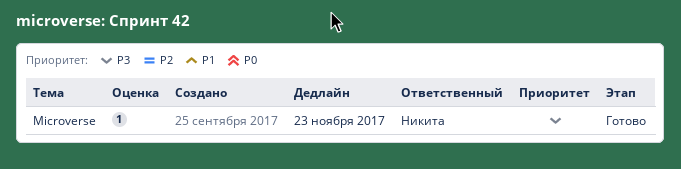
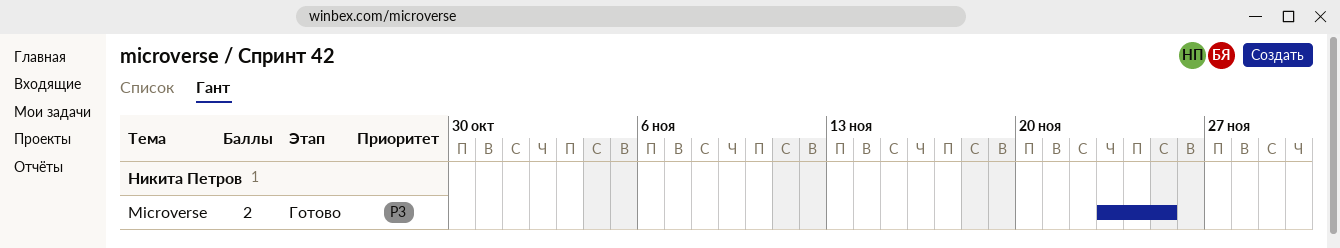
Microverse, estimate: 1 -> 2
Microverse, due: Nov 23 -> Nov 25

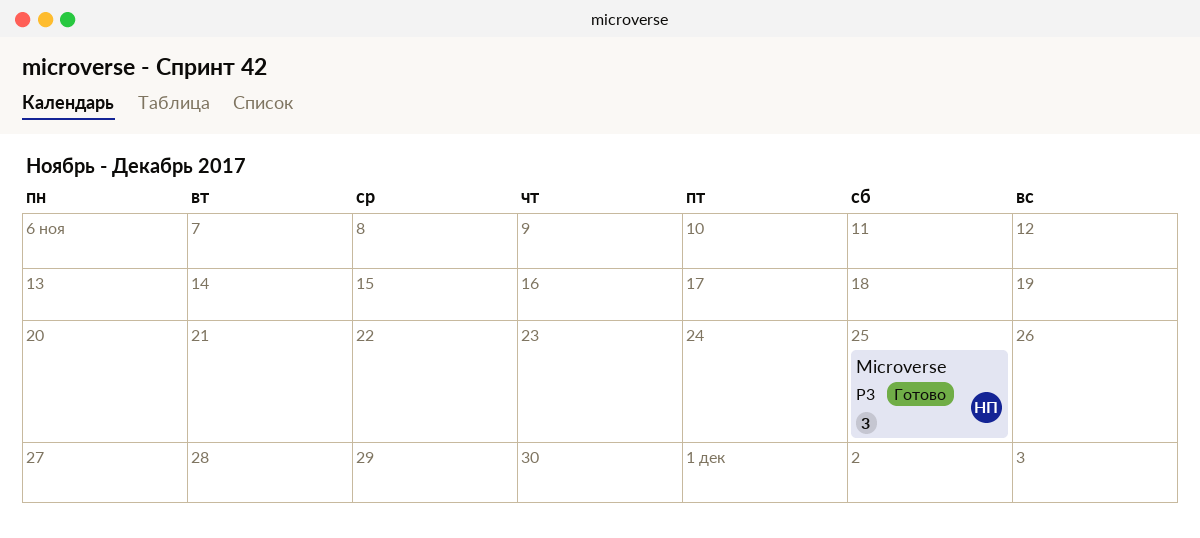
Microverse, estimate: 2 -> 3

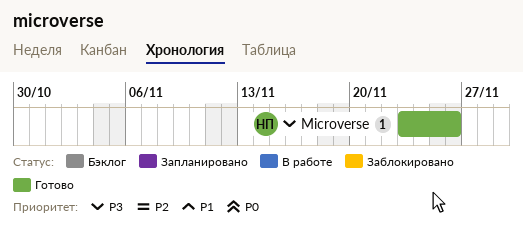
Microverse, estimate: 3 -> 1
Microverse, due: Nov 25 -> Nov 26

